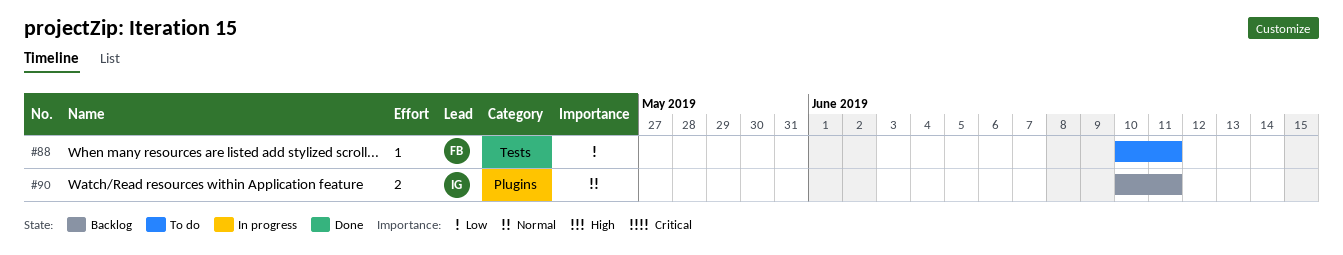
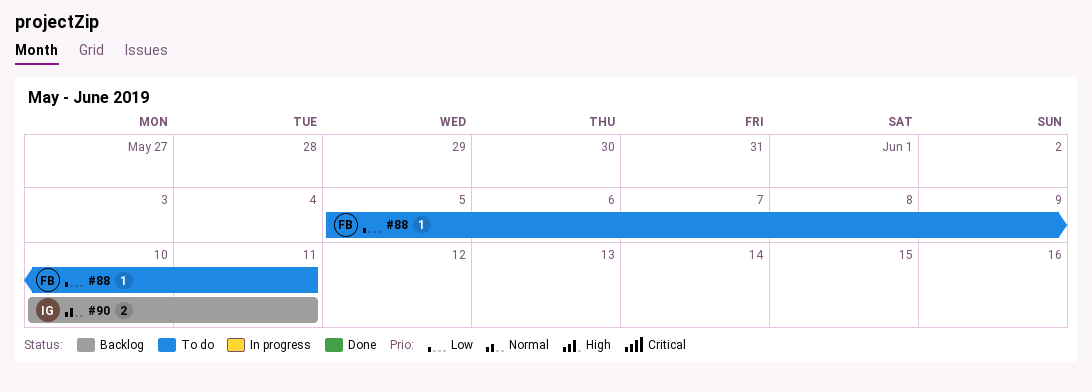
#88, start: Jun 10 -> Jun 5

